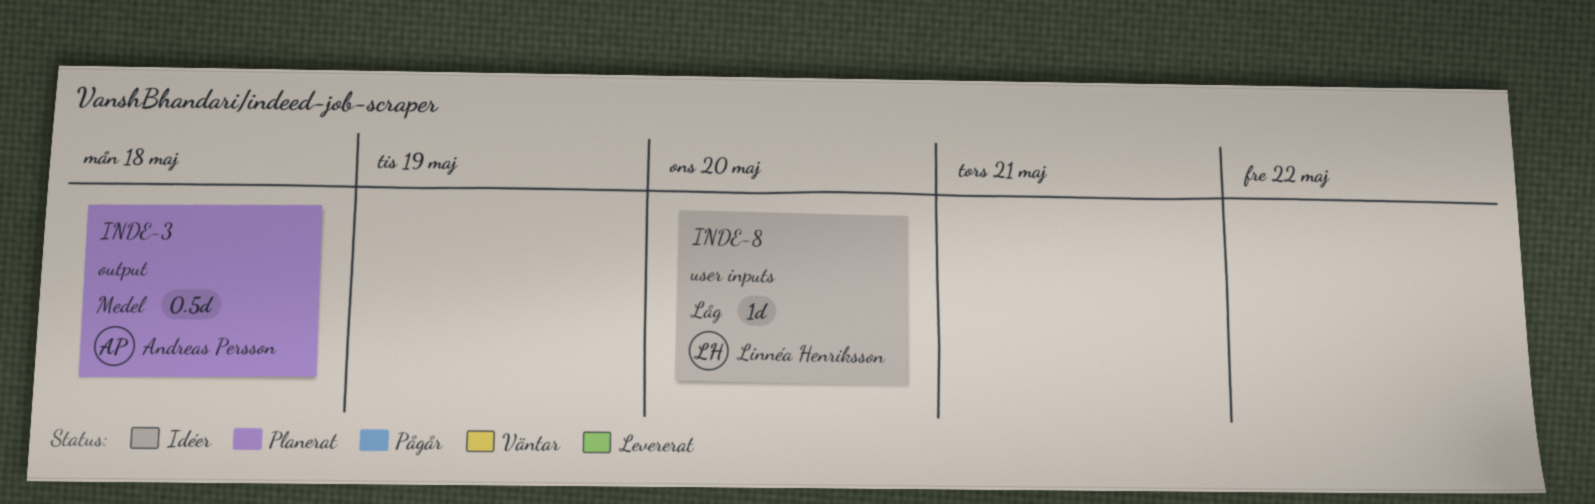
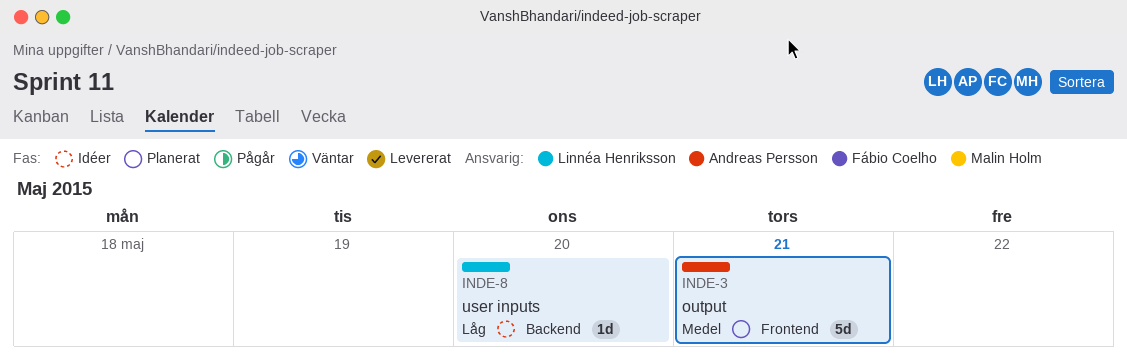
INDE-3, estimate: 0.5d -> 5d
INDE-3, due: May 18 -> May 21

